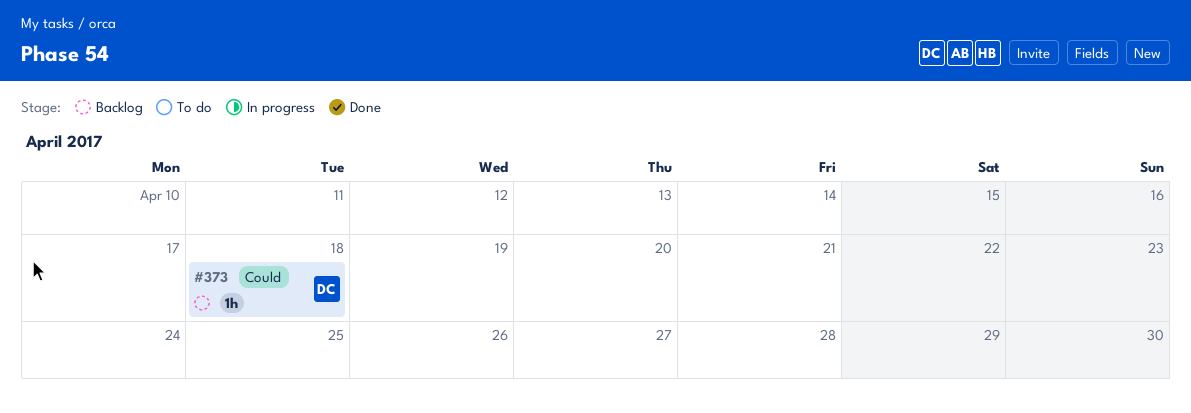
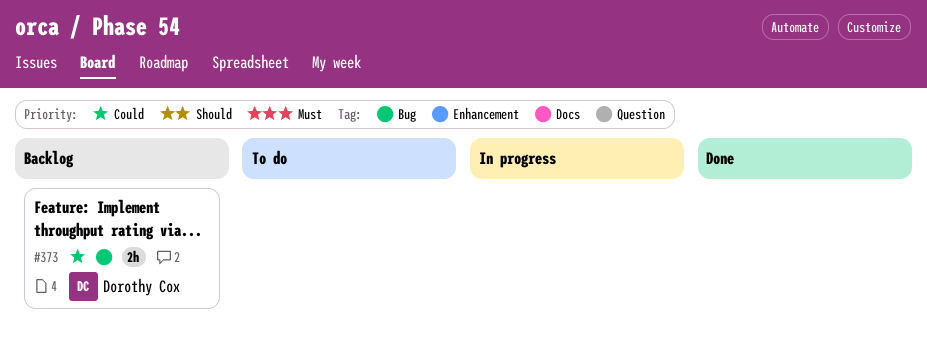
#373, estimate: 1h -> 2h

